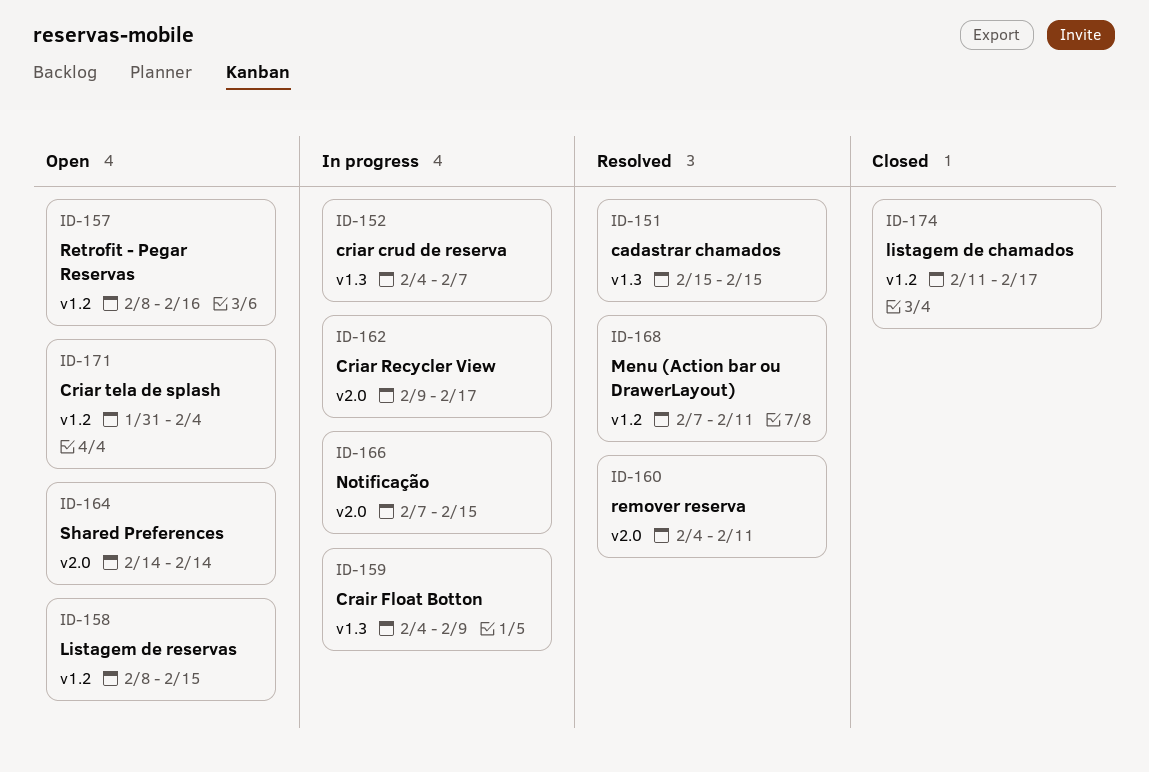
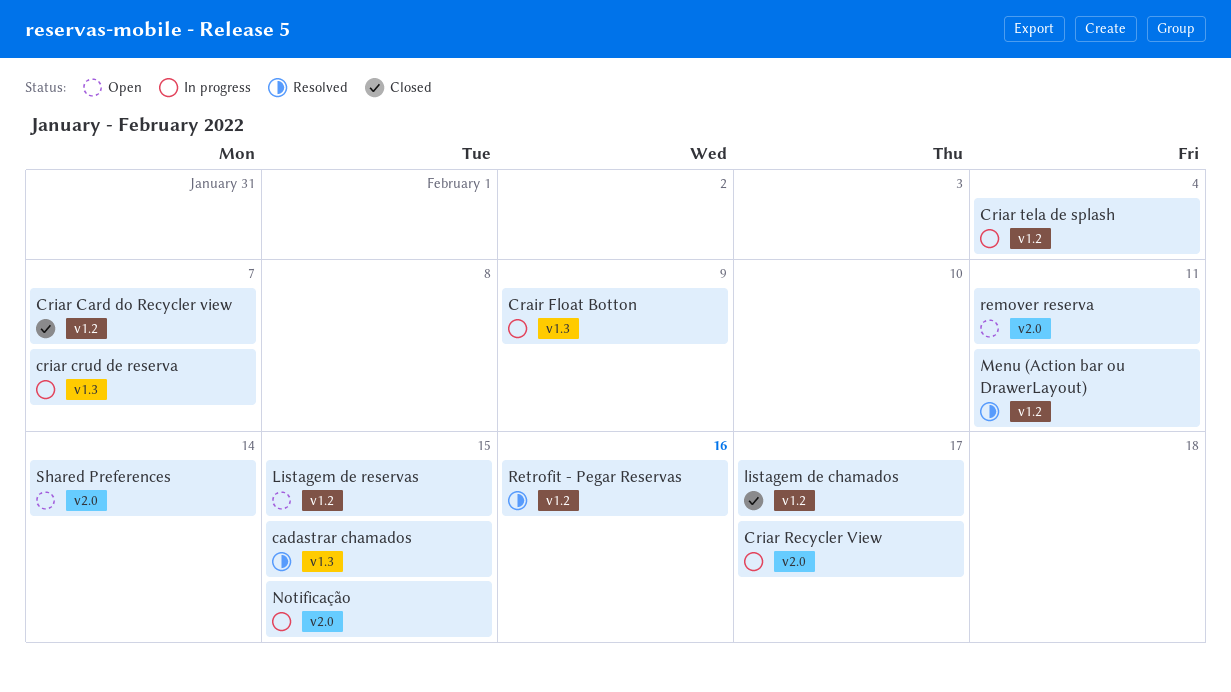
Criar Card do Recycler view: none -> present
Criar tela de splash, status: Open -> In progress
remover reserva, status: Resolved -> Open
Retrofit - Pegar Reservas, status: Open -> Resolved

